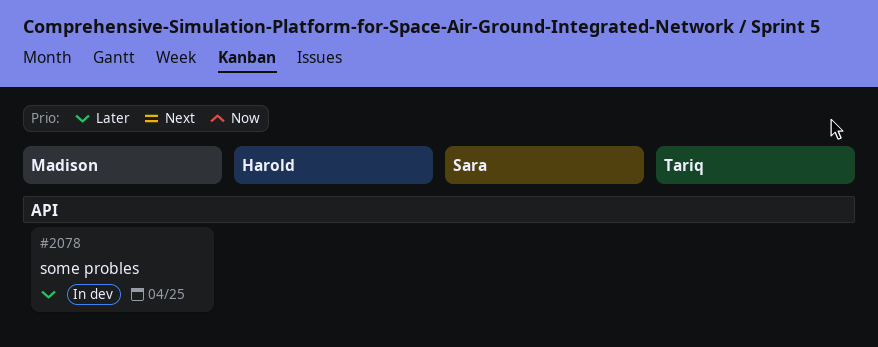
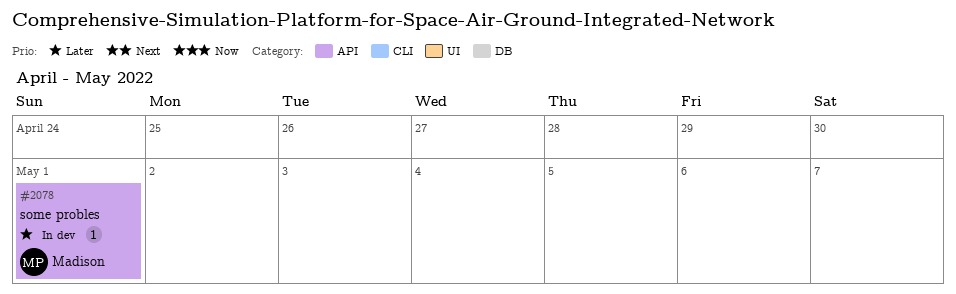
#2078, due: Apr 25 -> May 1

